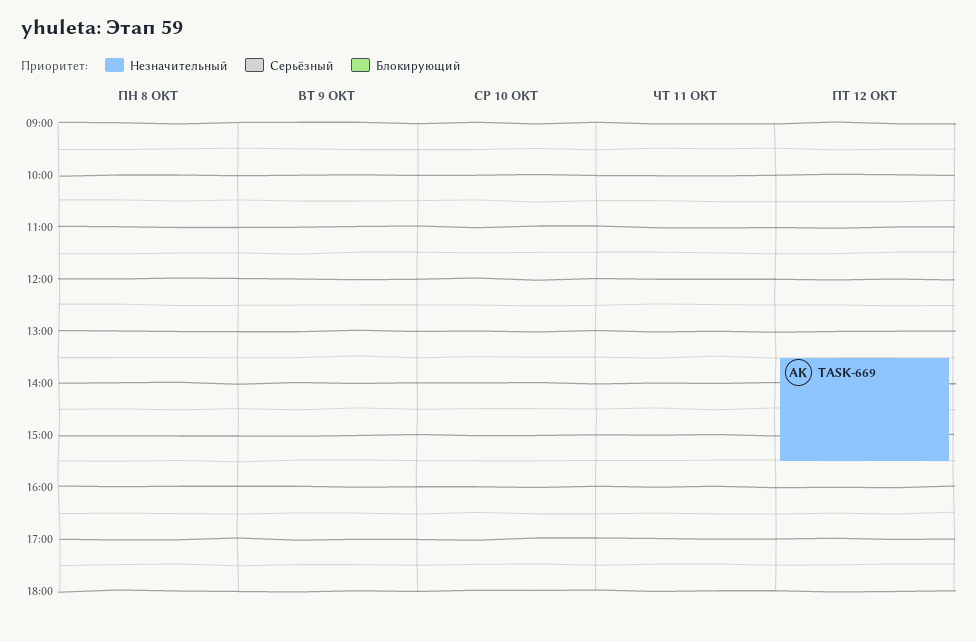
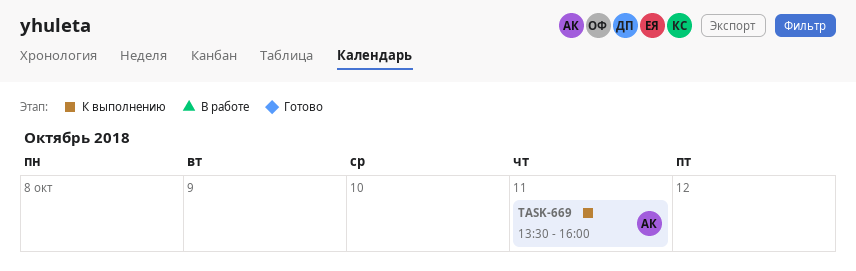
TASK-669, day: Oct 12 -> Oct 11
TASK-669, ends: 15:30 -> 16:00

